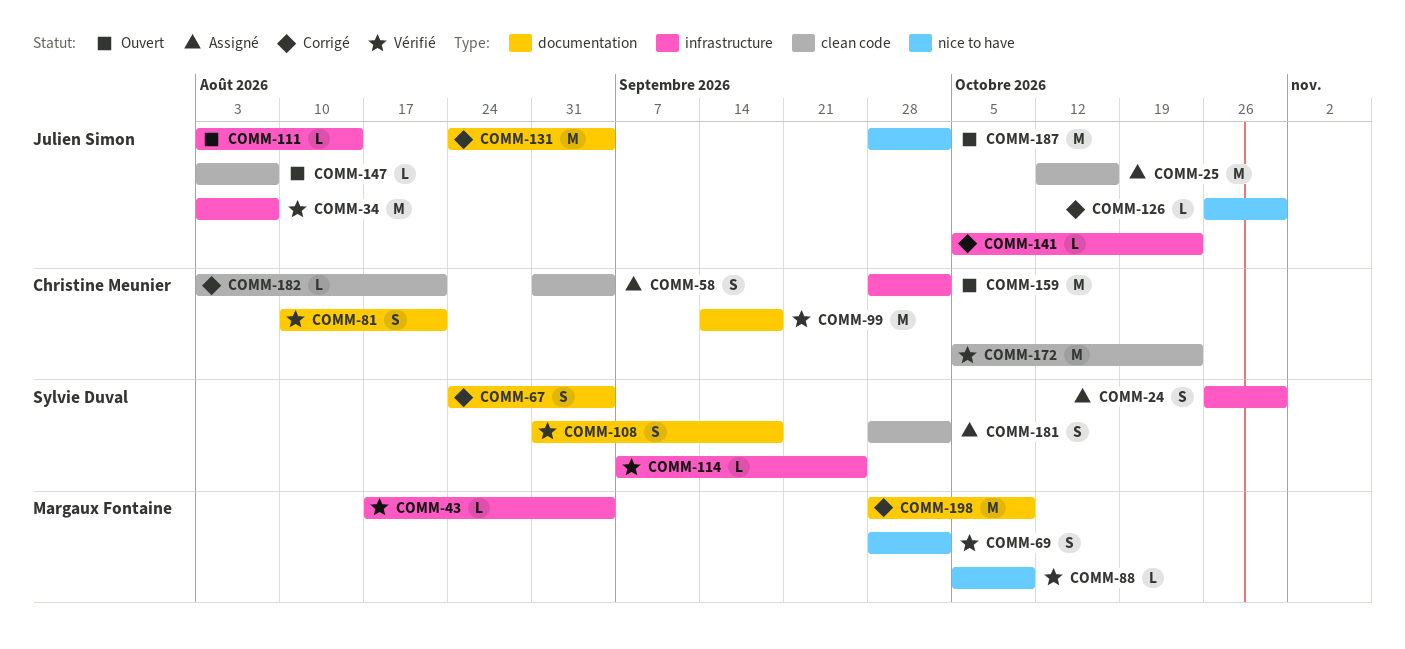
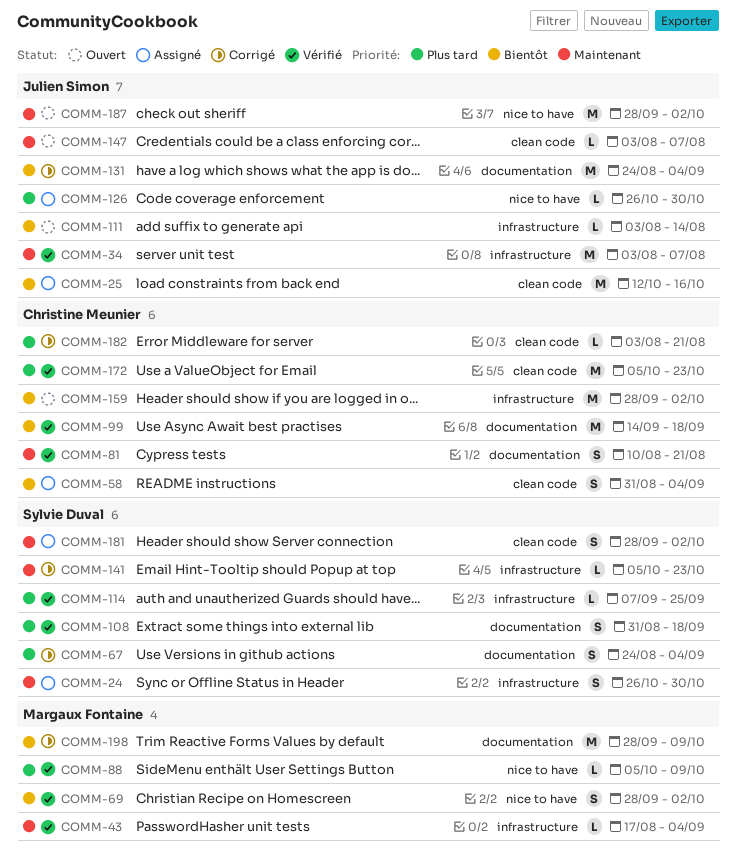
COMM-126, status: Corrigé -> Assigné
COMM-141, owner: Julien Simon -> Sylvie Duval

